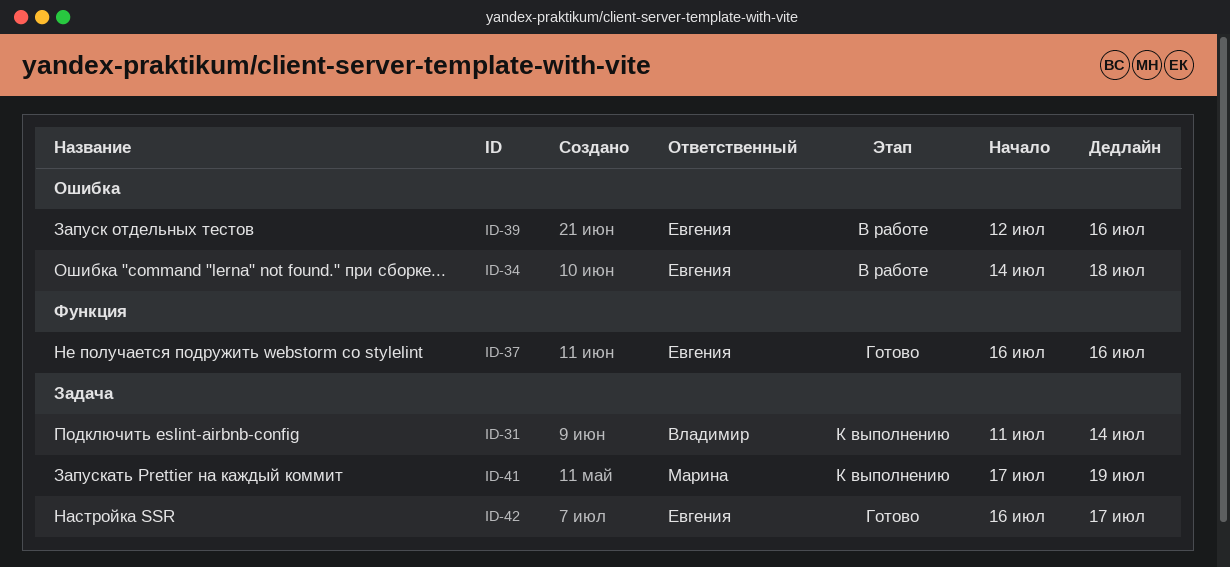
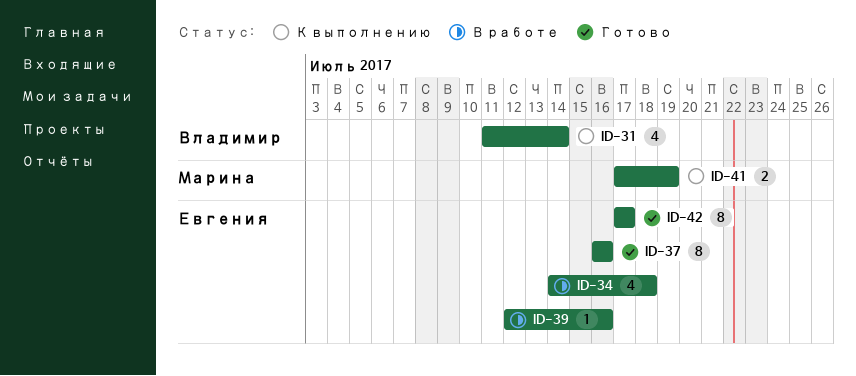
ID-42, start: Jul 16 -> Jul 17

